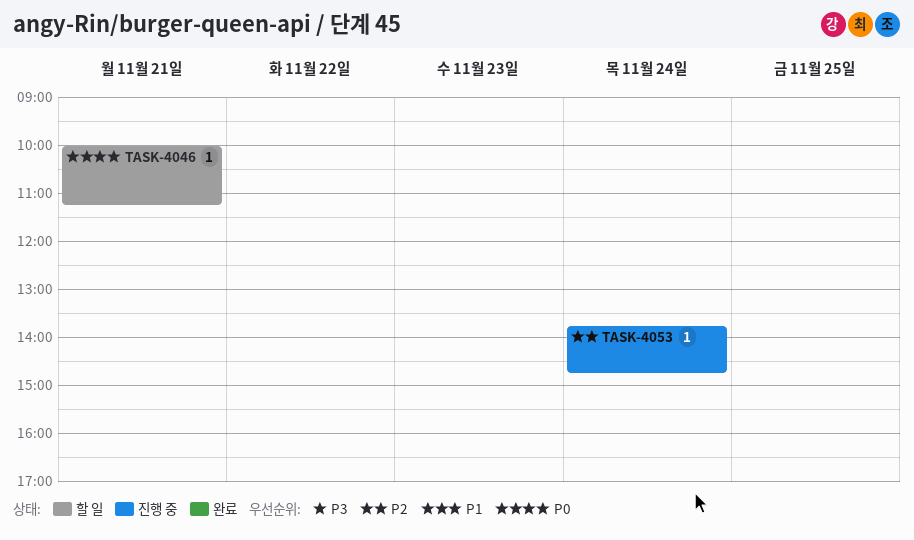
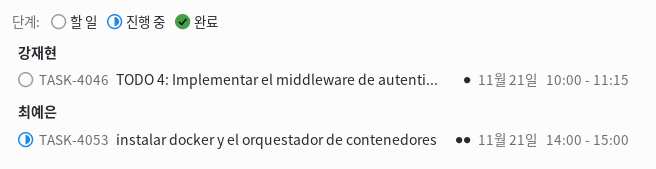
TASK-4053, estimate: 1 -> 2
TASK-4053, day: Nov 24 -> Nov 21
TASK-4053, begins: 13:45 -> 14:00
TASK-4053, ends: 14:45 -> 15:00

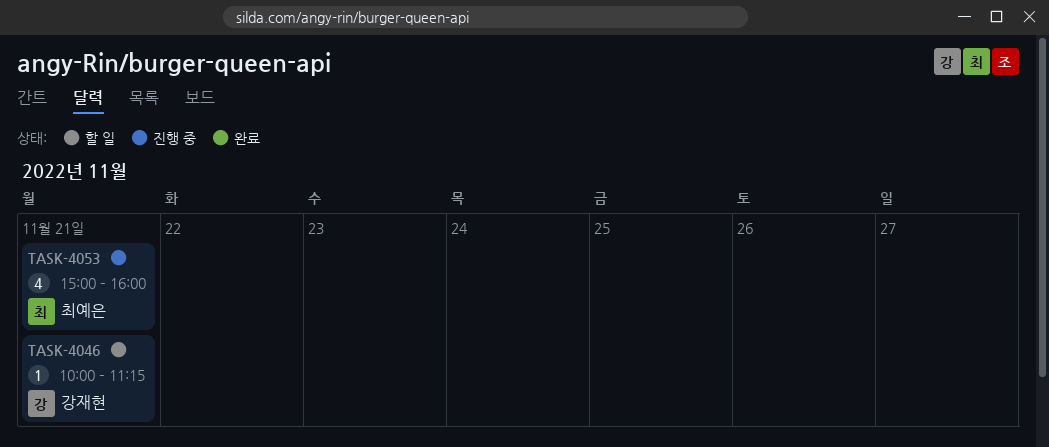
TASK-4053, estimate: 2 -> 4
TASK-4053, begins: 14:00 -> 15:00
TASK-4053, ends: 15:00 -> 16:00

